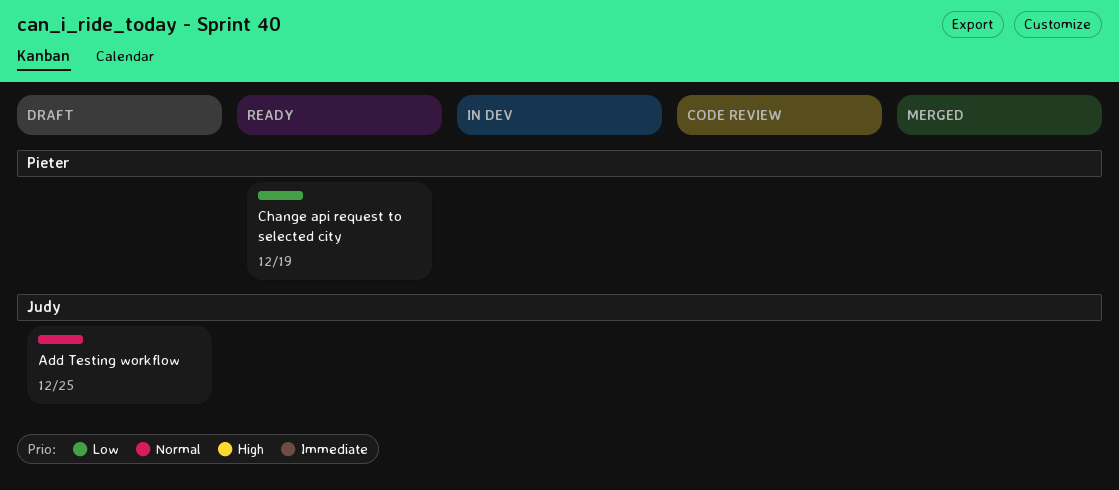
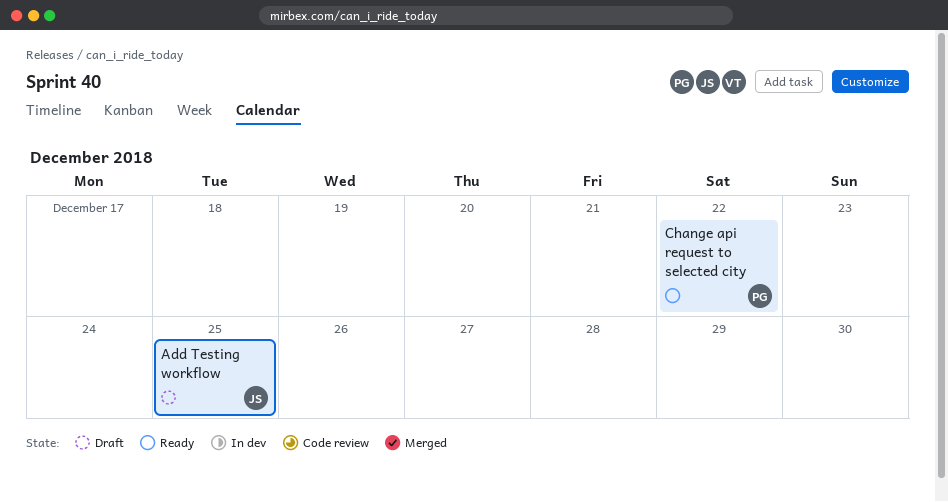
Change api request to selected city, due: Dec 19 -> Dec 22

